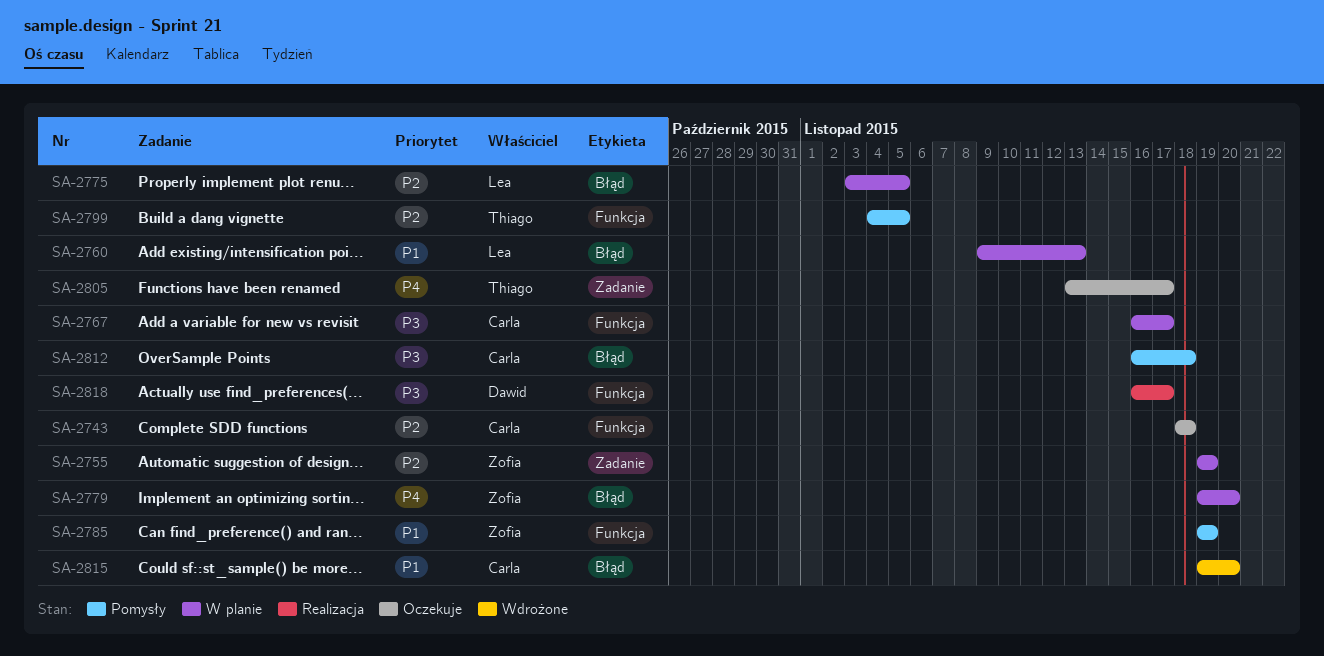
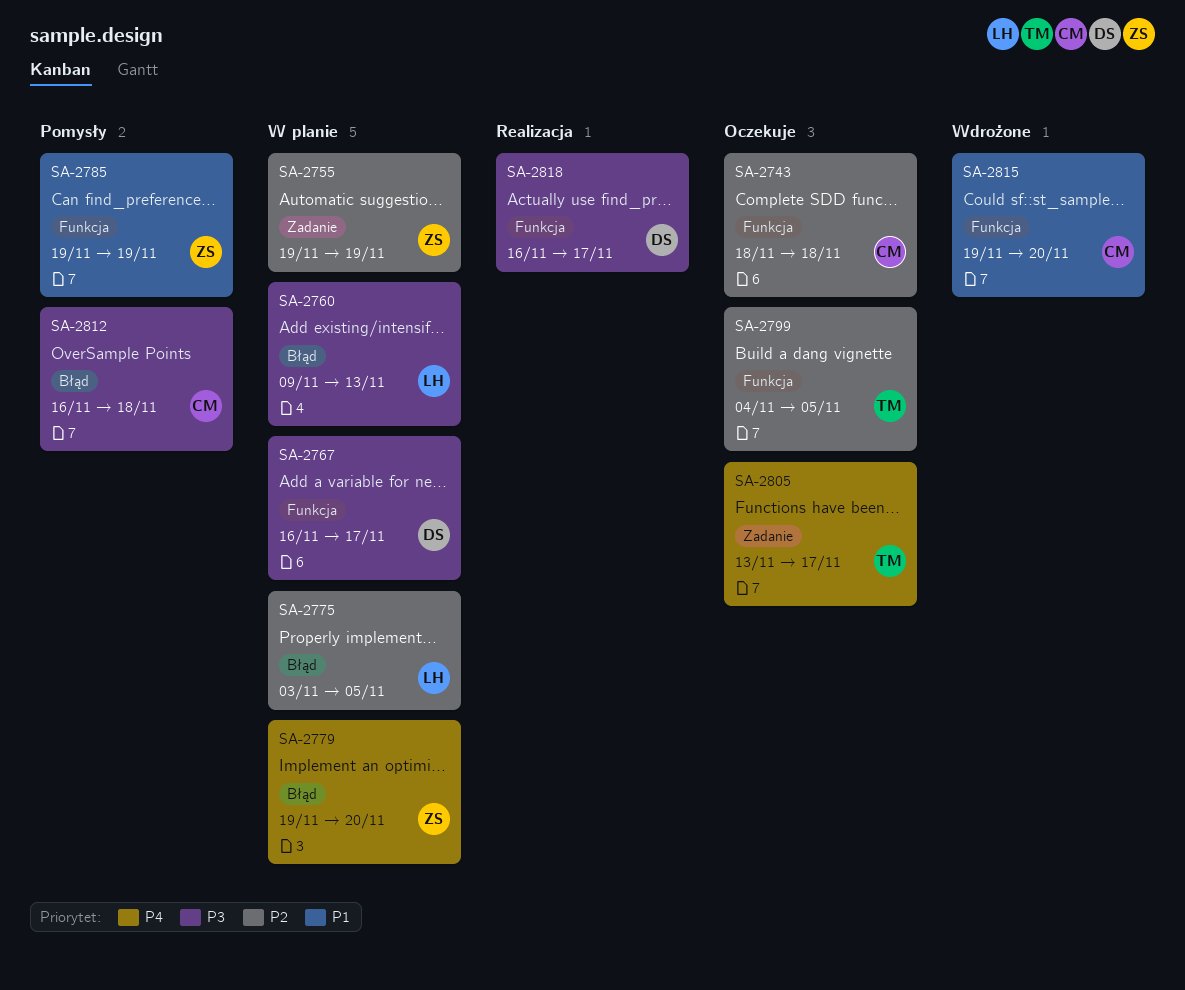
SA-2760, priority: P1 -> P3
SA-2767, owner: Carla -> Dawid
SA-2799, status: Pomysły -> Oczekuje
SA-2815, label: Błąd -> Funkcja

